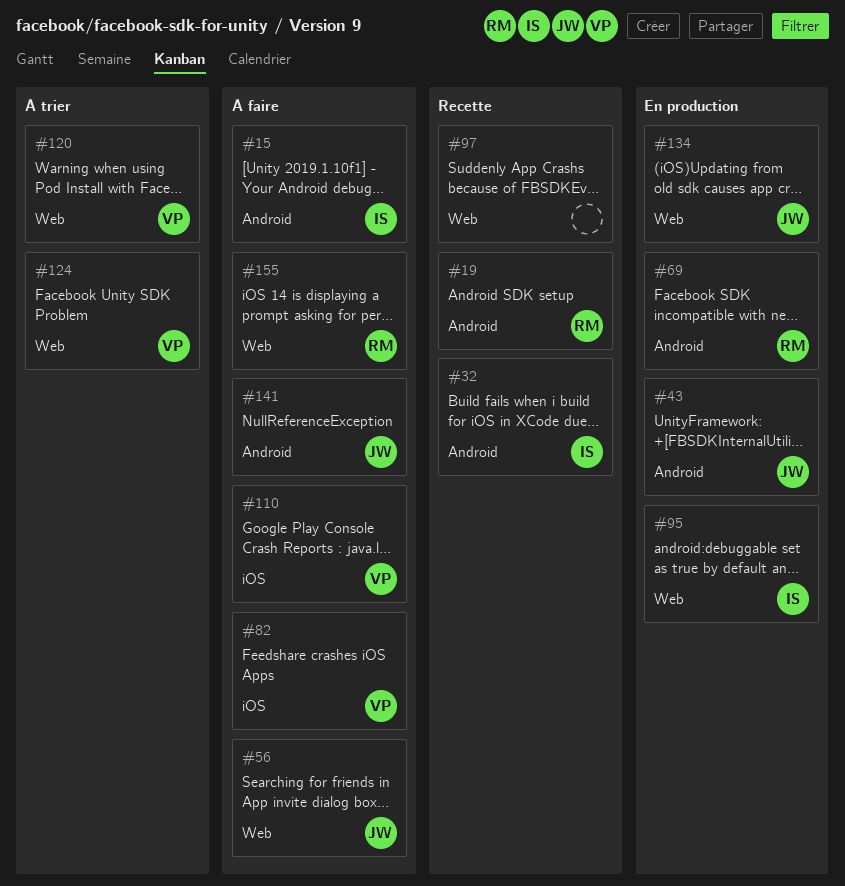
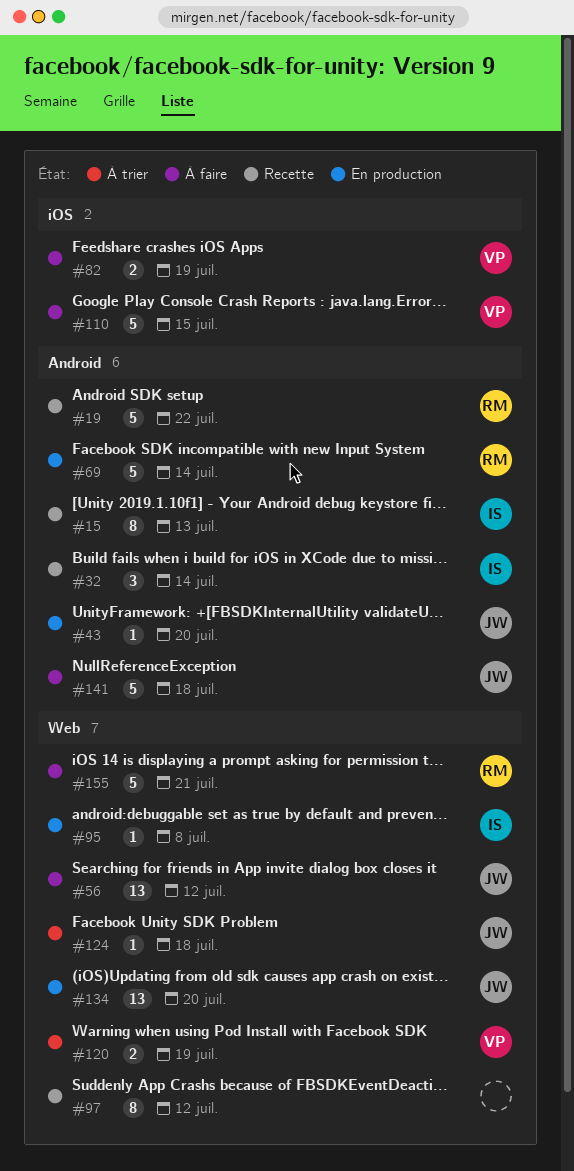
#15, status: À faire -> Recette
#124, owner: VP -> JW

